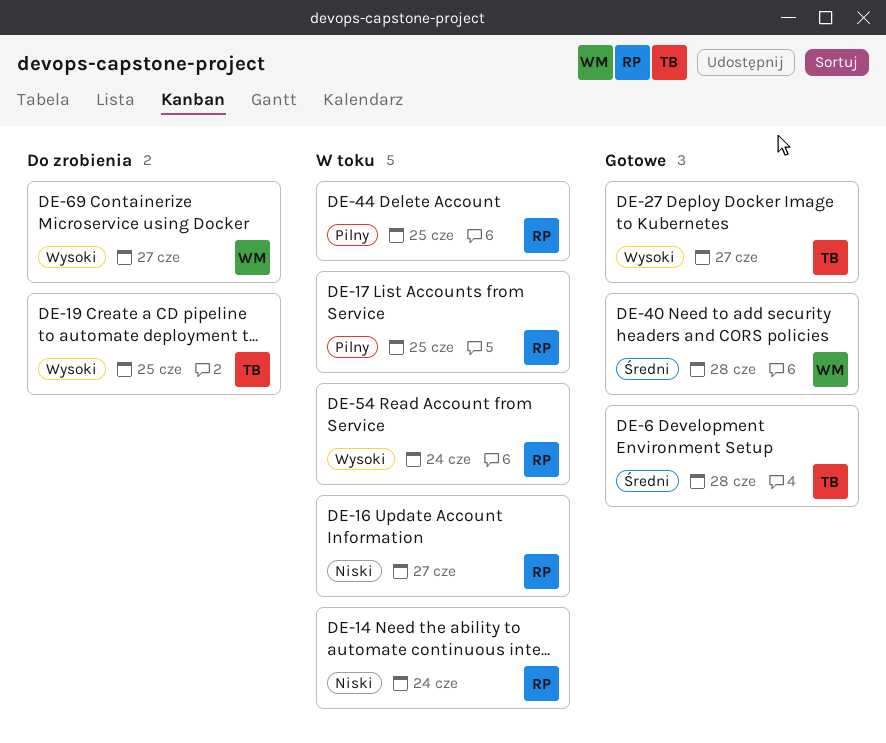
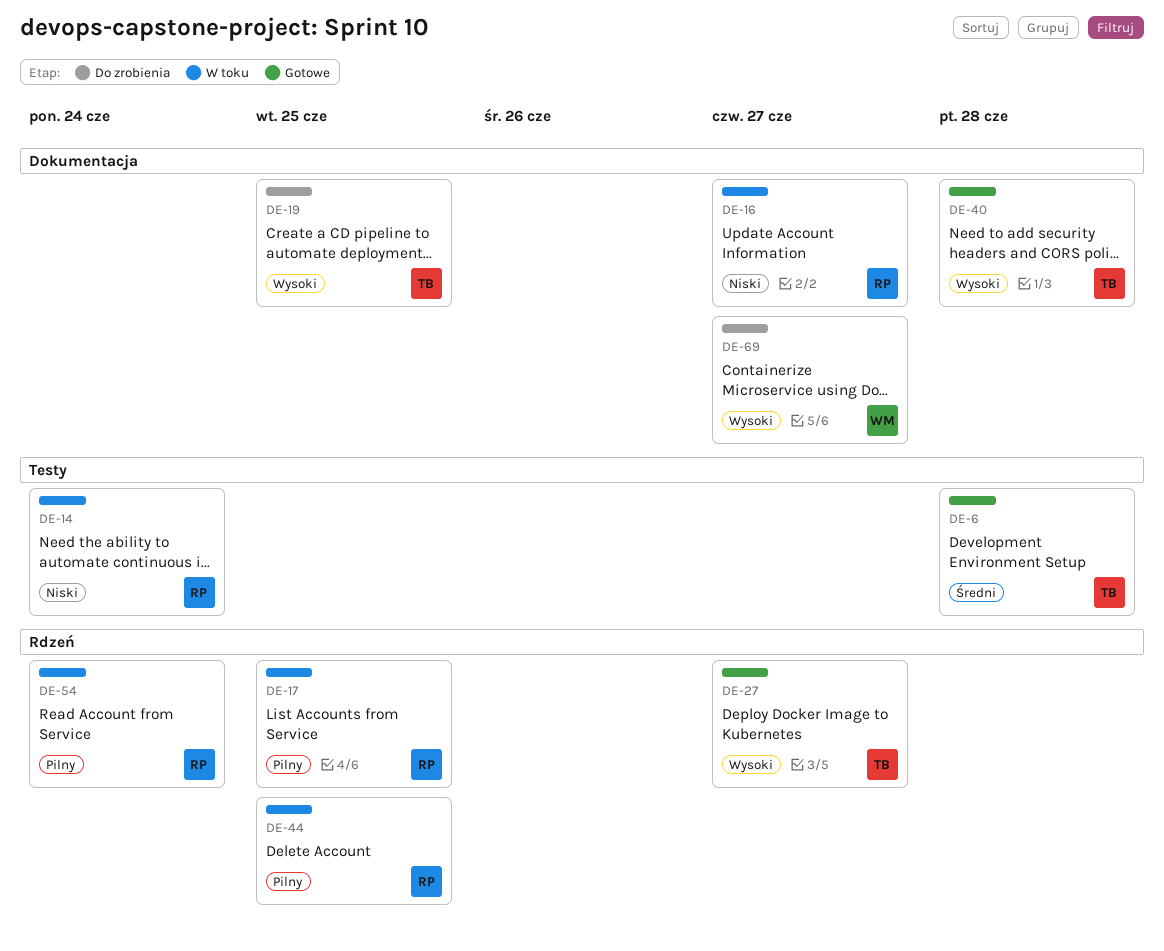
DE-40, owner: WM -> TB
DE-40, priority: Średni -> Wysoki
DE-54, priority: Wysoki -> Pilny

